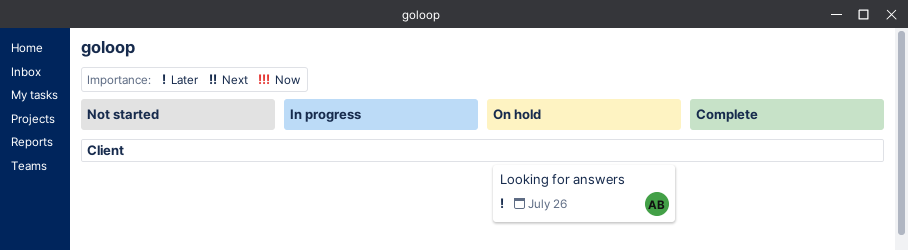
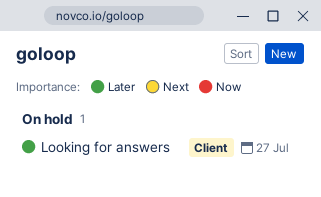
Looking for answers, due: Jul 26 -> Jul 27

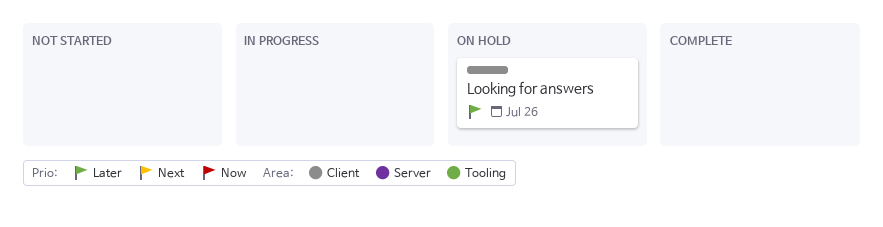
Looking for answers, due: Jul 27 -> Jul 26

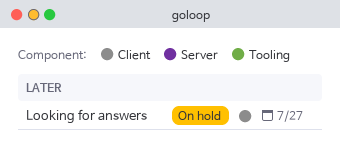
Looking for answers, due: Jul 26 -> Jul 27

